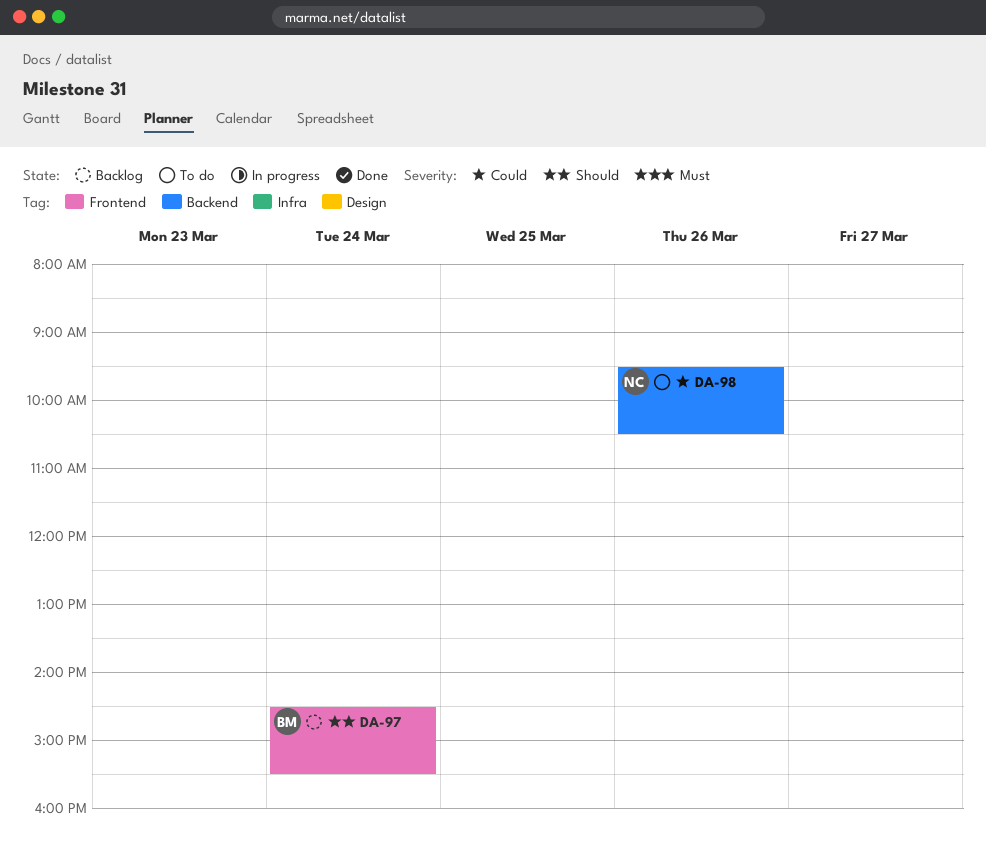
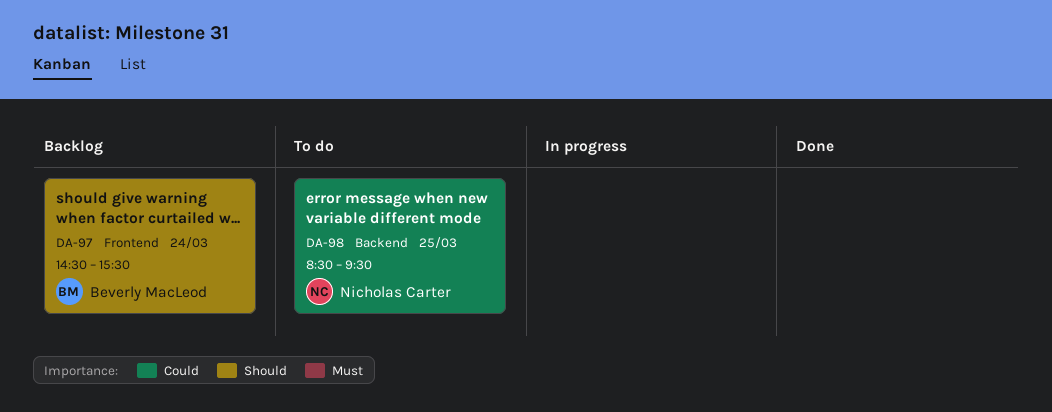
DA-98, day: Mar 26 -> Mar 25
DA-98, begins: 09:30 -> 08:30
DA-98, ends: 10:30 -> 09:30

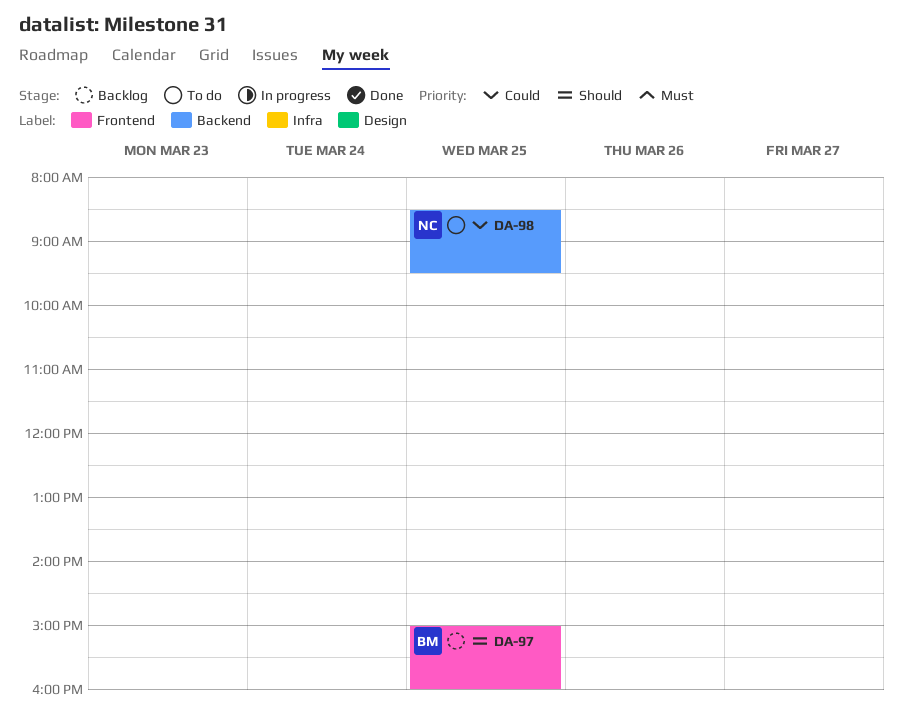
DA-97, day: Mar 24 -> Mar 25
DA-97, begins: 14:30 -> 15:00
DA-97, ends: 15:30 -> 16:00

